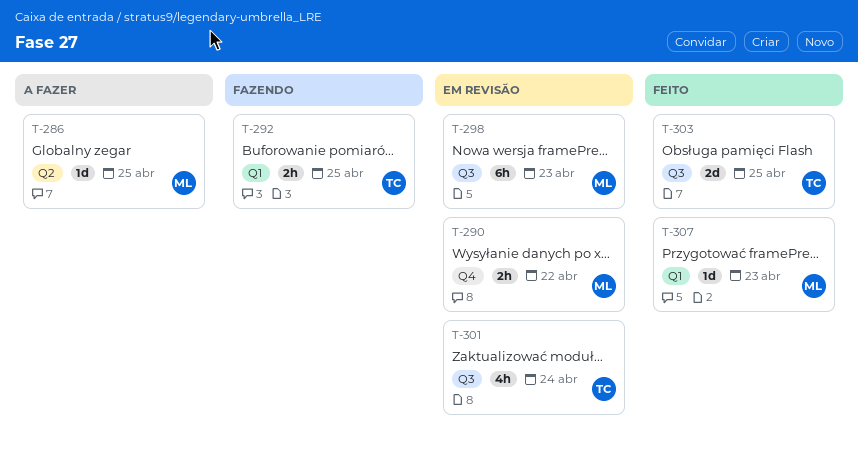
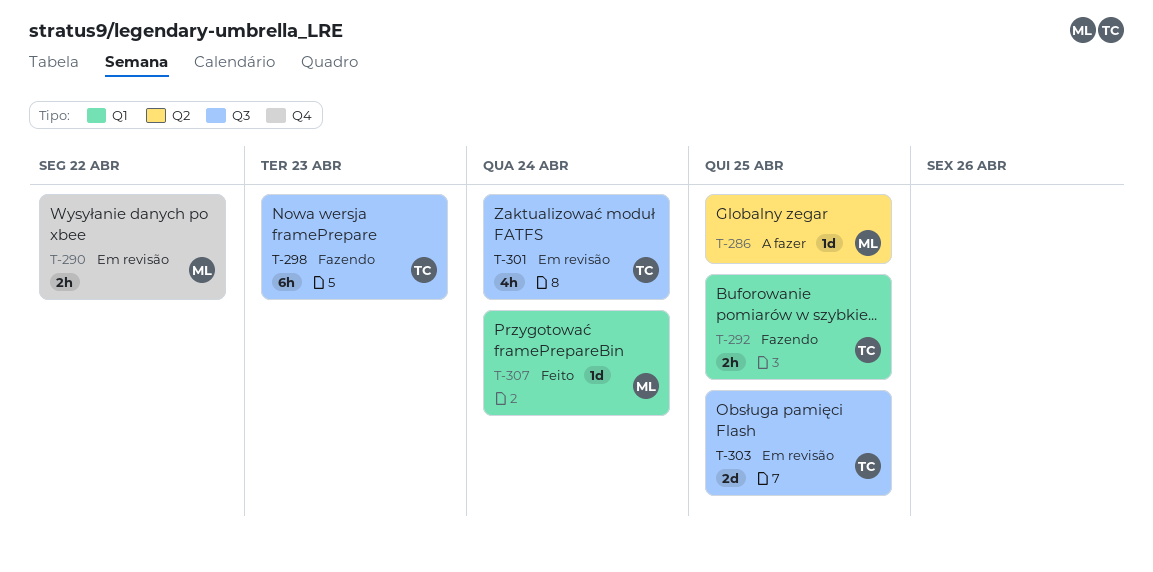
T-298, status: Em revisão -> Fazendo
T-298, owner: ML -> TC
T-303, status: Feito -> Em revisão
T-307, due: Apr 23 -> Apr 24

